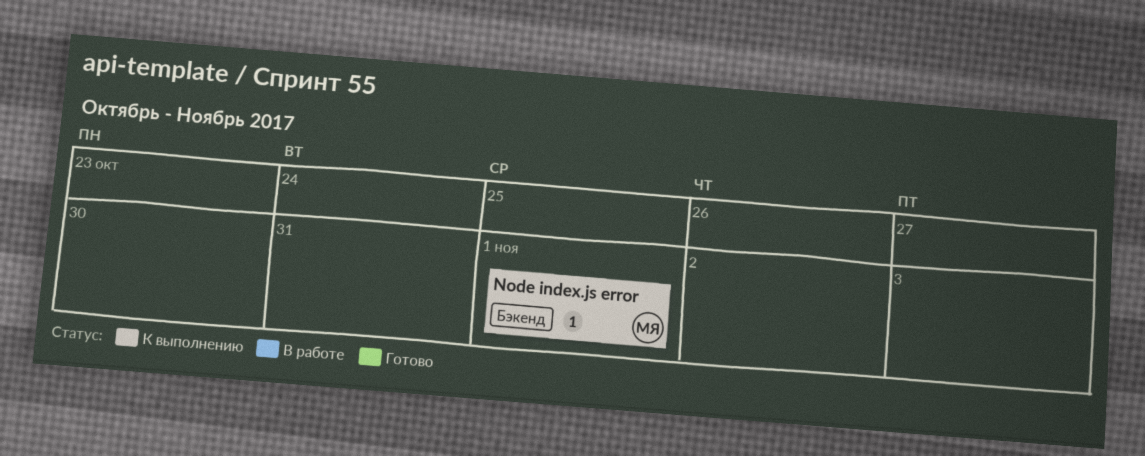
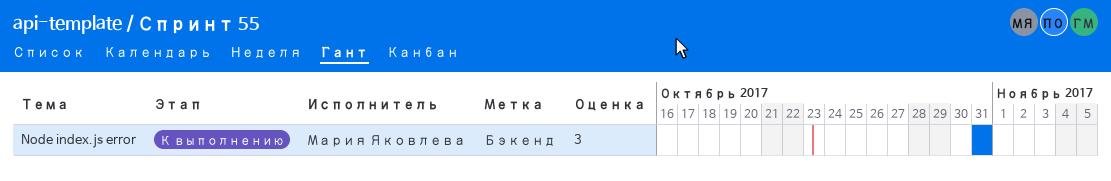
Node index.js error, estimate: 1 -> 3
Node index.js error, due: Nov 1 -> Oct 31

